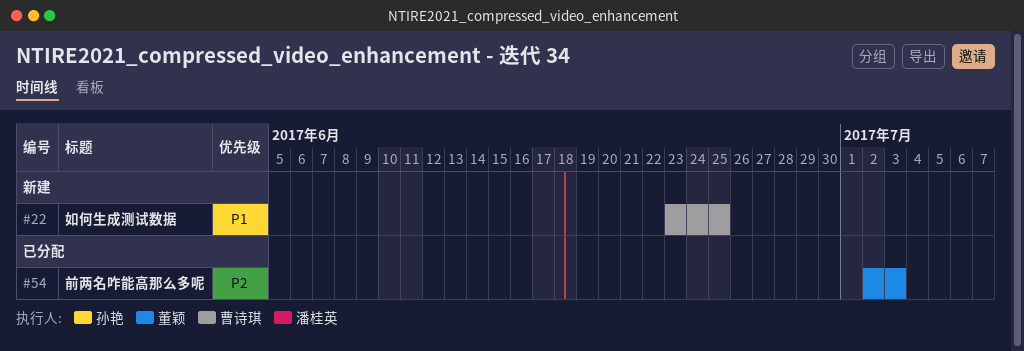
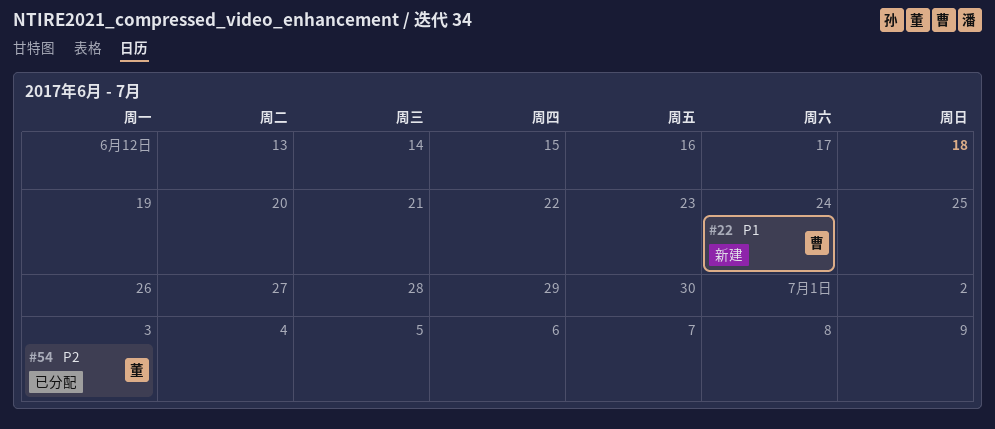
#22, due: Jun 25 -> Jun 24

